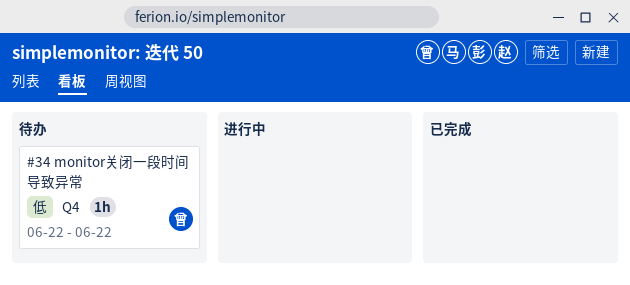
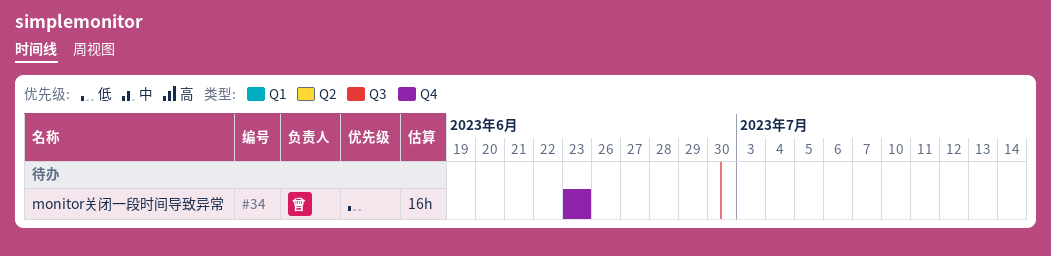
#34, estimate: 1h -> 16h
#34, start: Jun 22 -> Jun 23
#34, due: Jun 22 -> Jun 23

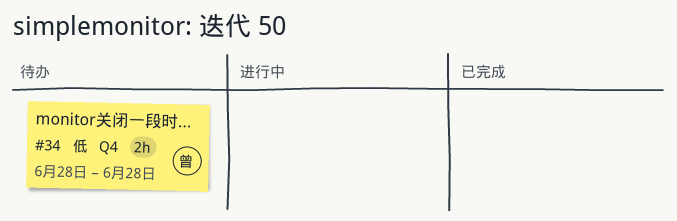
#34, estimate: 16h -> 2h
#34, start: Jun 23 -> Jun 28
#34, due: Jun 23 -> Jun 28

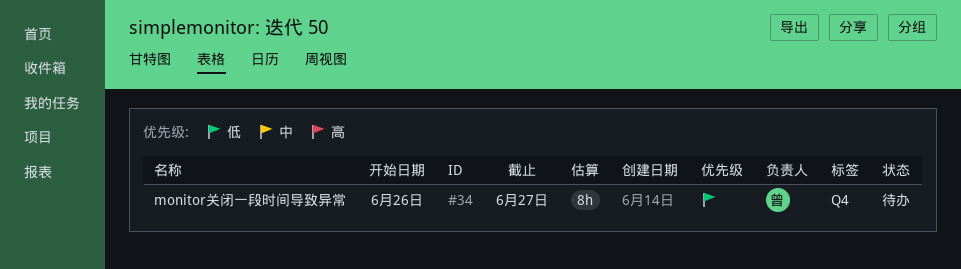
#34, estimate: 2h -> 8h
#34, start: Jun 28 -> Jun 26
#34, due: Jun 28 -> Jun 27

